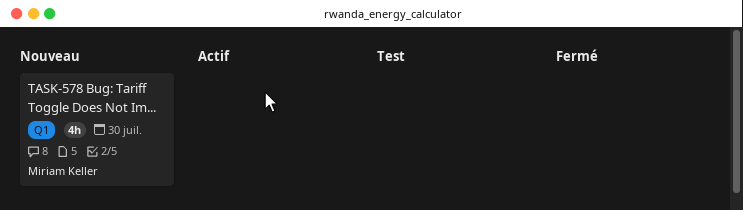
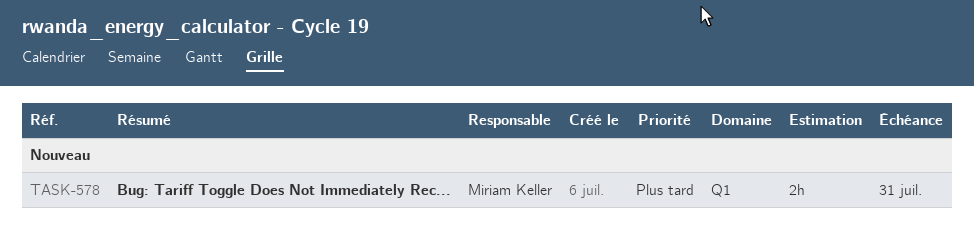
TASK-578, estimate: 4h -> 2h
TASK-578, due: Jul 30 -> Jul 31

